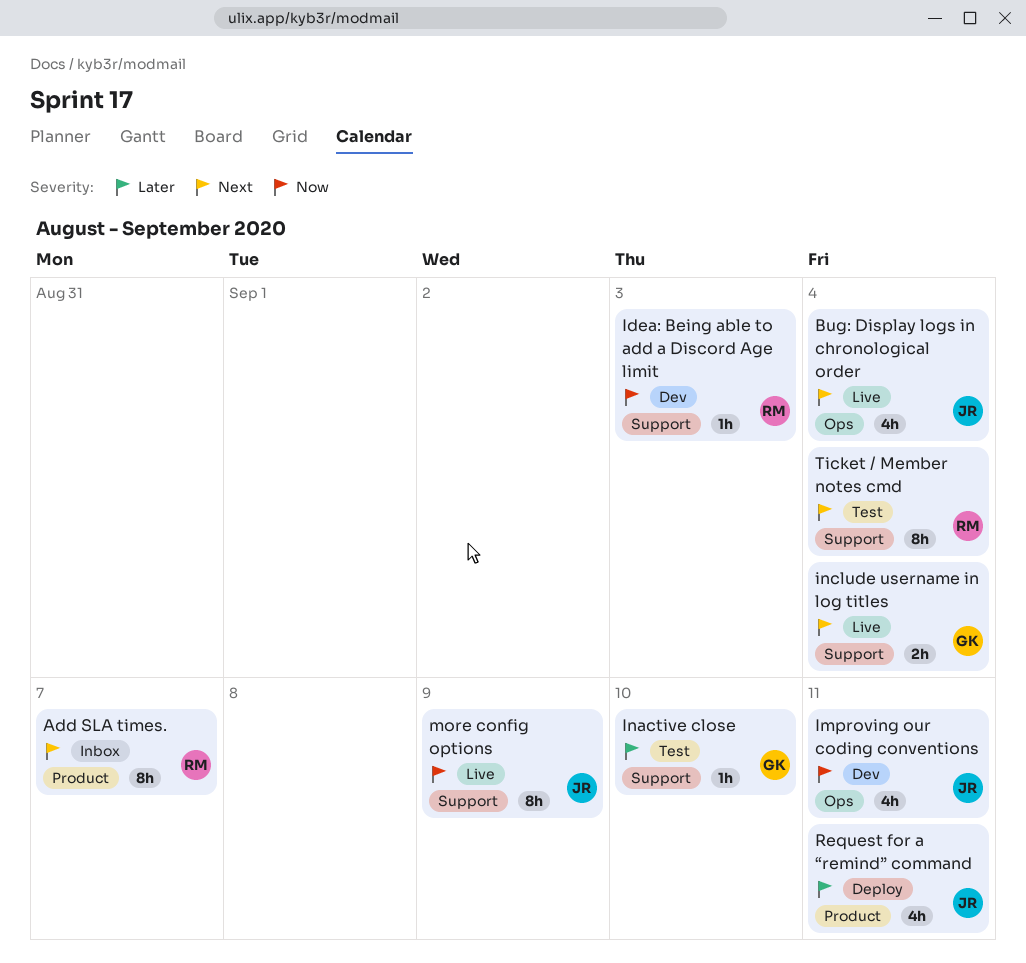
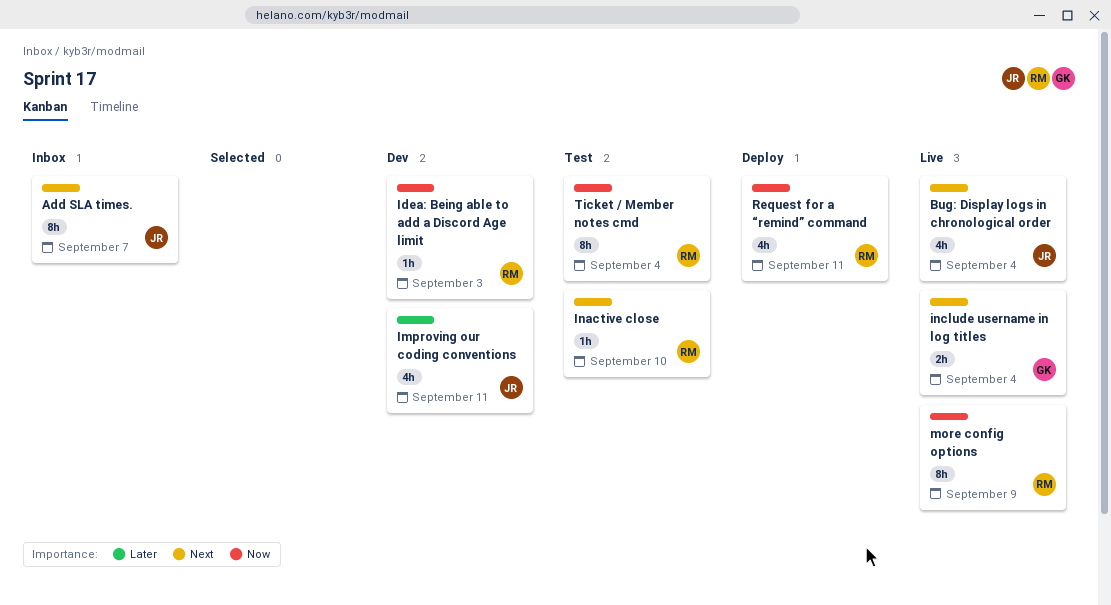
Add SLA times., owner: RM -> JR
Improving our coding conventions, priority: Now -> Later
Inactive close, owner: GK -> RM
Inactive close, priority: Later -> Next
more config options, owner: JR -> RM
Request for a “remind” command, owner: JR -> RM
Request for a “remind” command, priority: Later -> Now
Ticket / Member notes cmd, priority: Next -> Now

